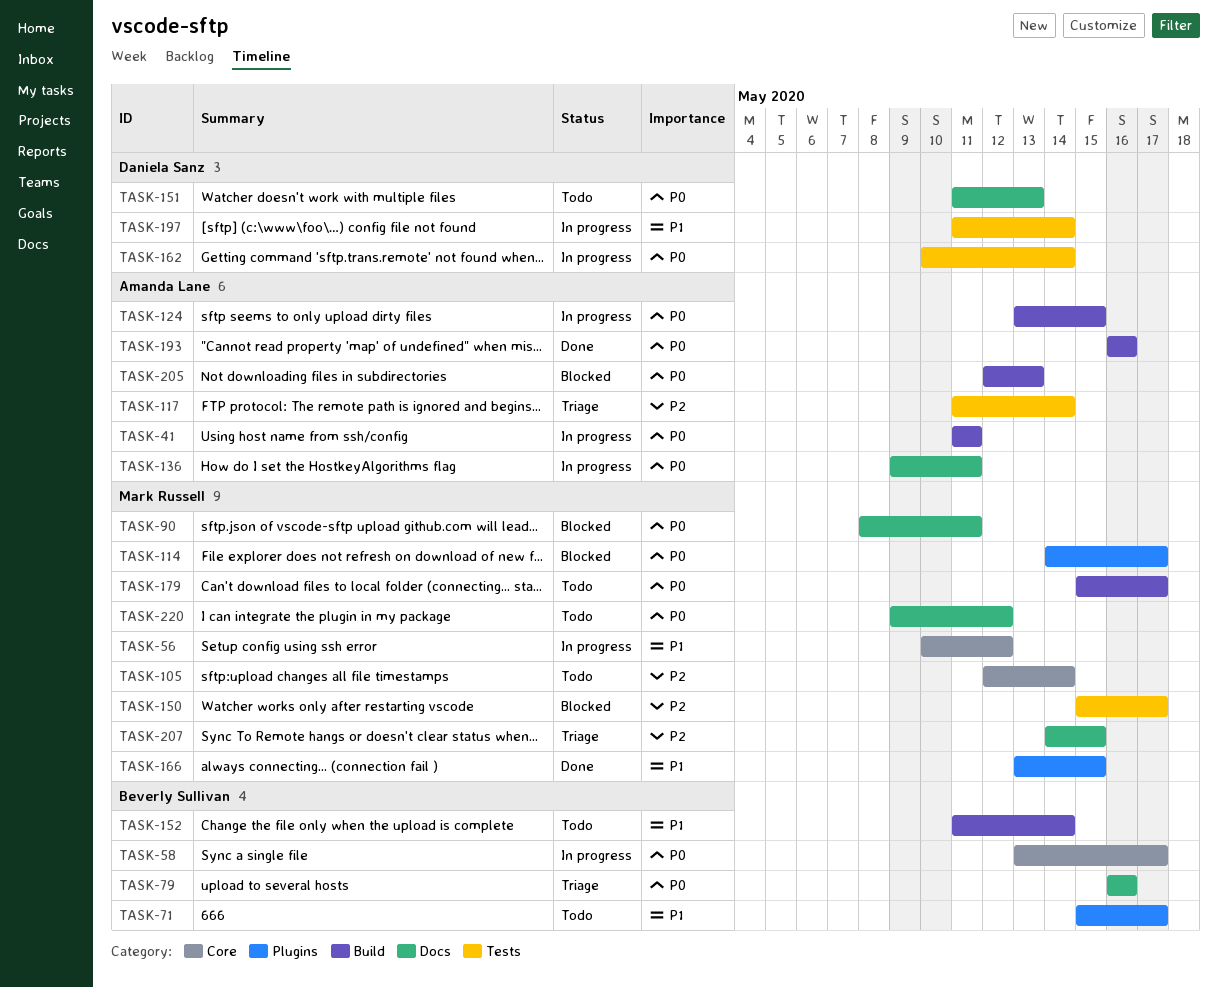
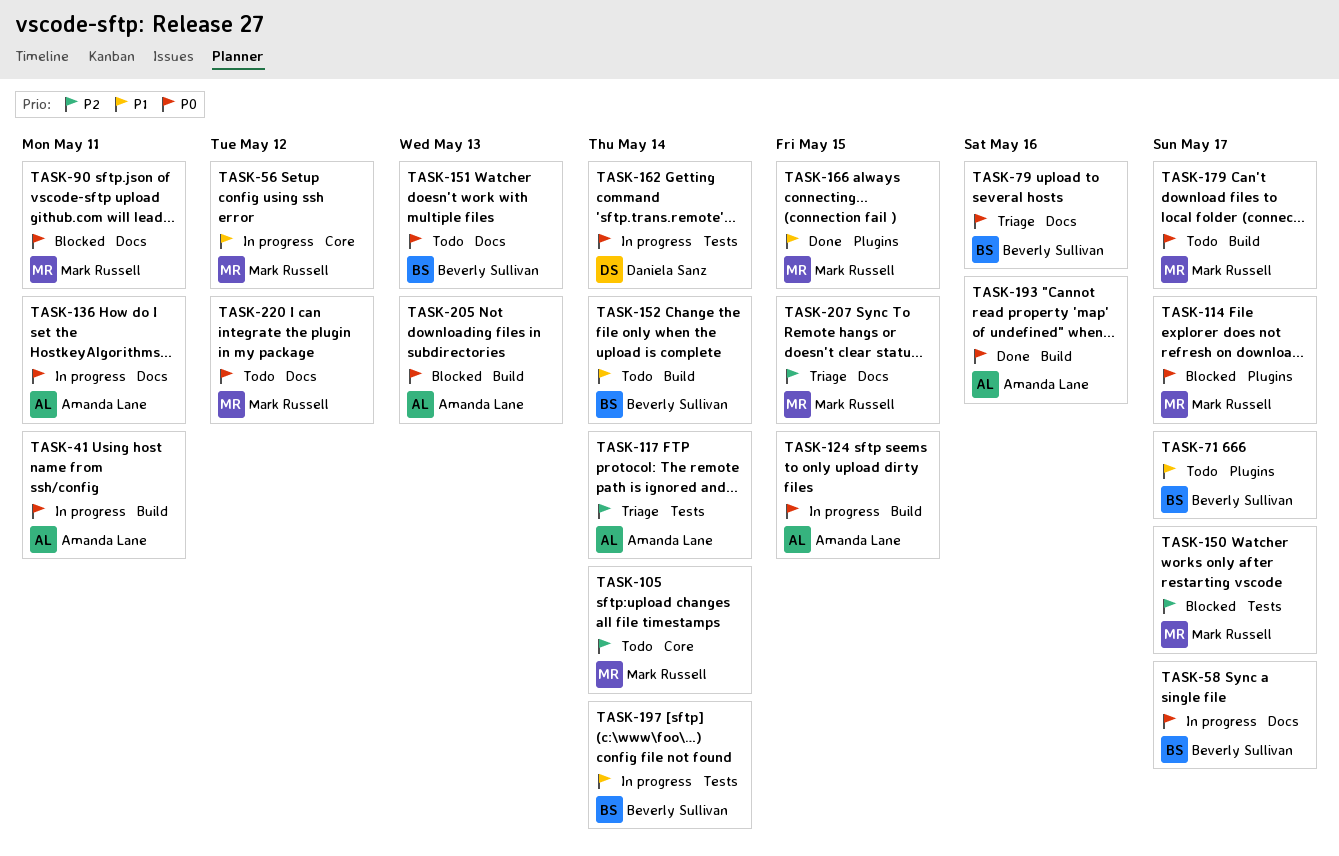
TASK-58, label: Core -> Docs
TASK-151, owner: Daniela Sanz -> Beverly Sullivan
TASK-197, owner: Daniela Sanz -> Beverly Sullivan

